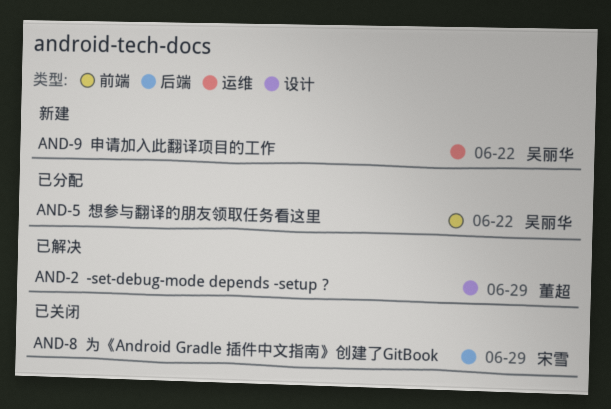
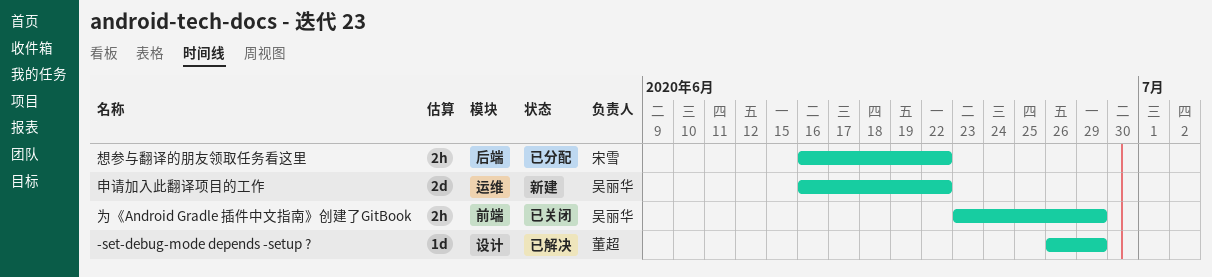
为《Android Gradle 插件中文指南》创建了GitBook, owner: 宋雪 -> 吴丽华
为《Android Gradle 插件中文指南》创建了GitBook, label: 后端 -> 前端
想参与翻译的朋友领取任务看这里, owner: 吴丽华 -> 宋雪
想参与翻译的朋友领取任务看这里, label: 前端 -> 后端

